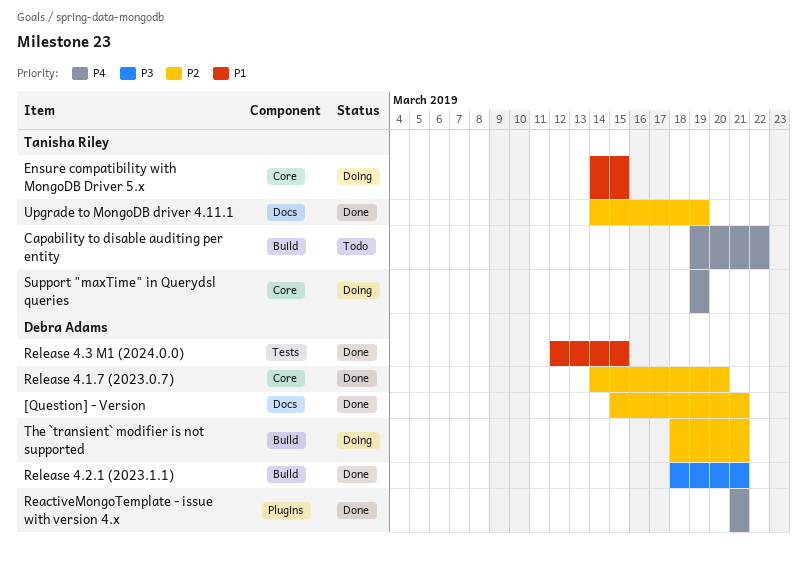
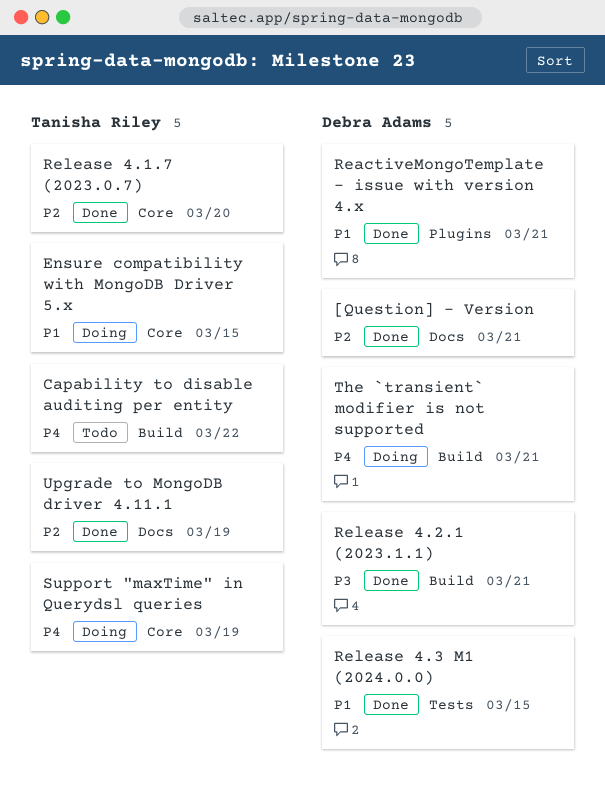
ReactiveMongoTemplate - issue with version 4.x, priority: P4 -> P1
Release 4.1.7 (2023.0.7), owner: Debra Adams -> Tanisha Riley
The `transient` modifier is not supported, priority: P2 -> P4

